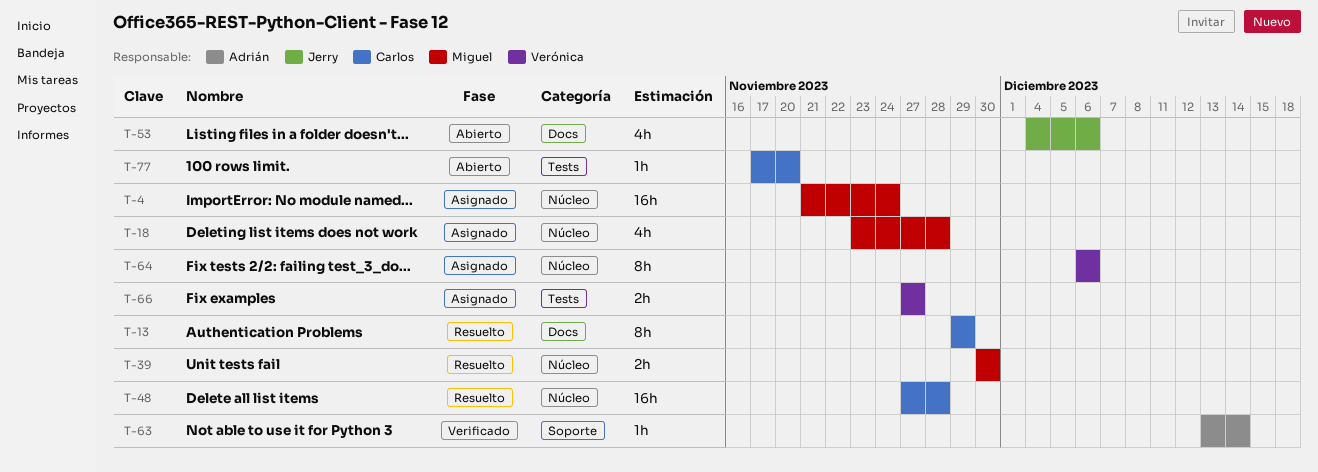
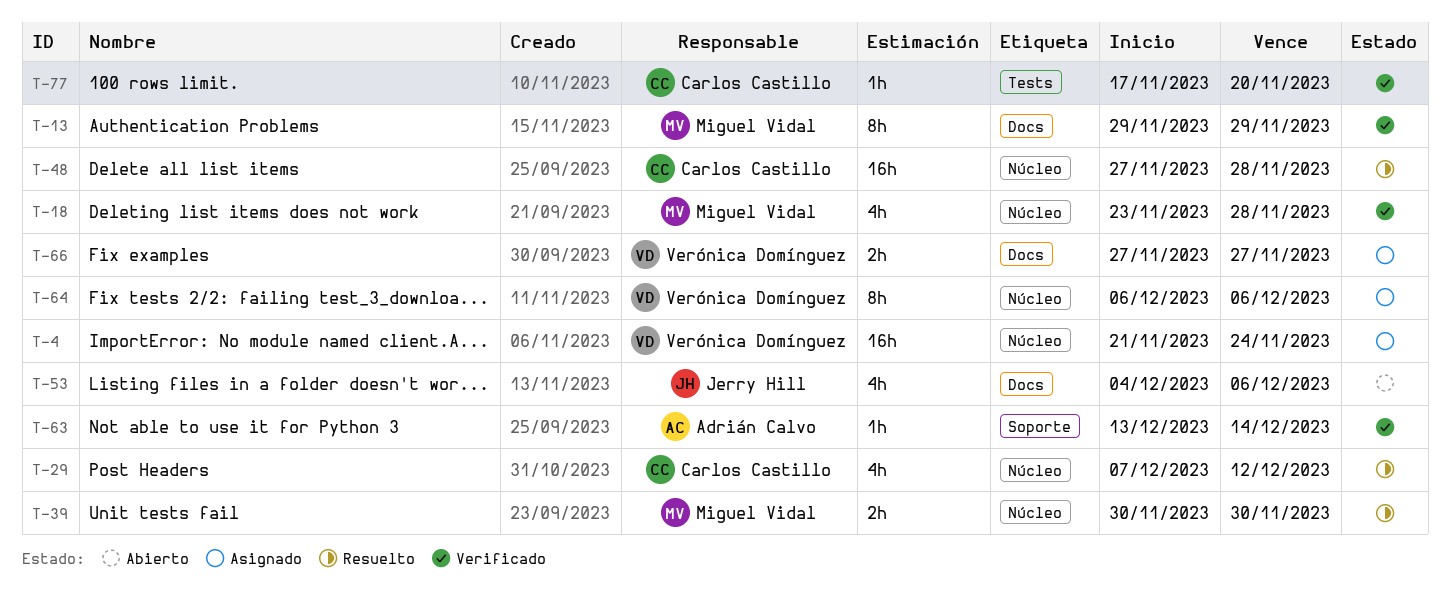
T-4, owner: Miguel Vidal -> Verónica Domínguez
T-13, status: Resuelto -> Verificado
T-13, owner: Carlos Castillo -> Miguel Vidal
T-18, status: Asignado -> Verificado
T-29: none -> present
T-66, label: Tests -> Docs
T-77, status: Abierto -> Verificado

